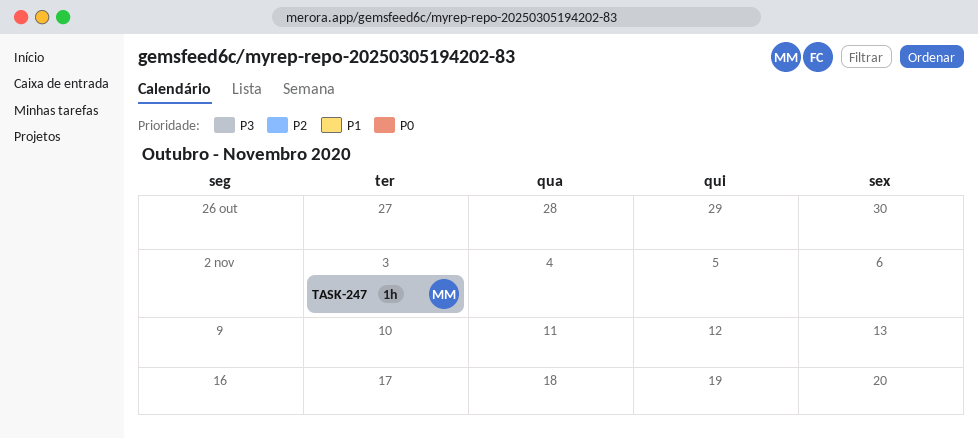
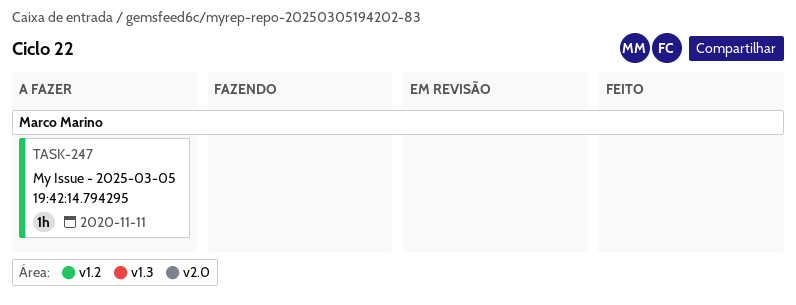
TASK-247, due: Nov 3 -> Nov 11

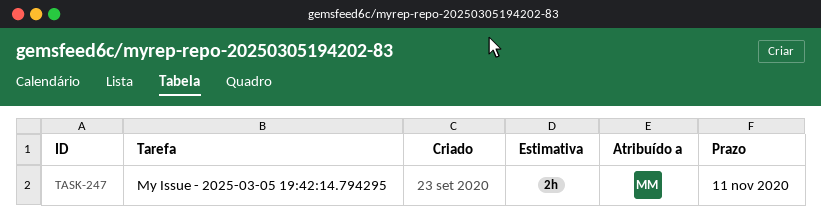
TASK-247, estimate: 1h -> 2h

